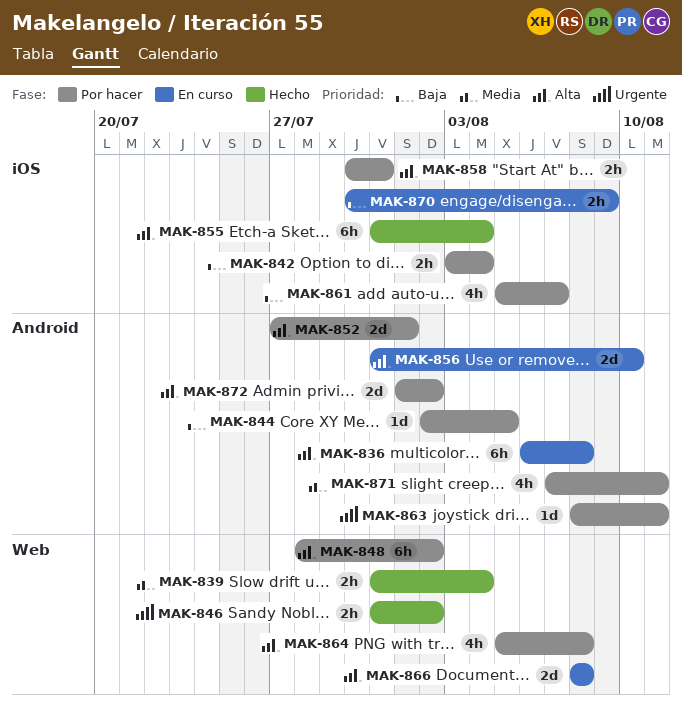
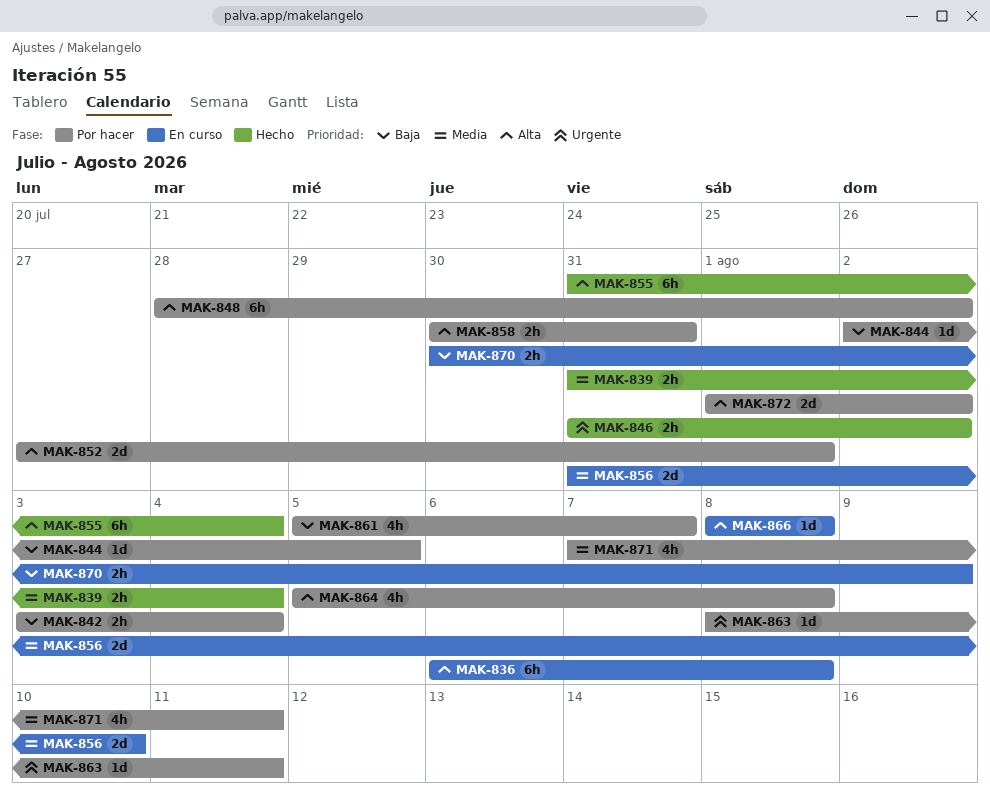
MAK-856, priority: Alta -> Media
MAK-866, estimate: 2d -> 1d

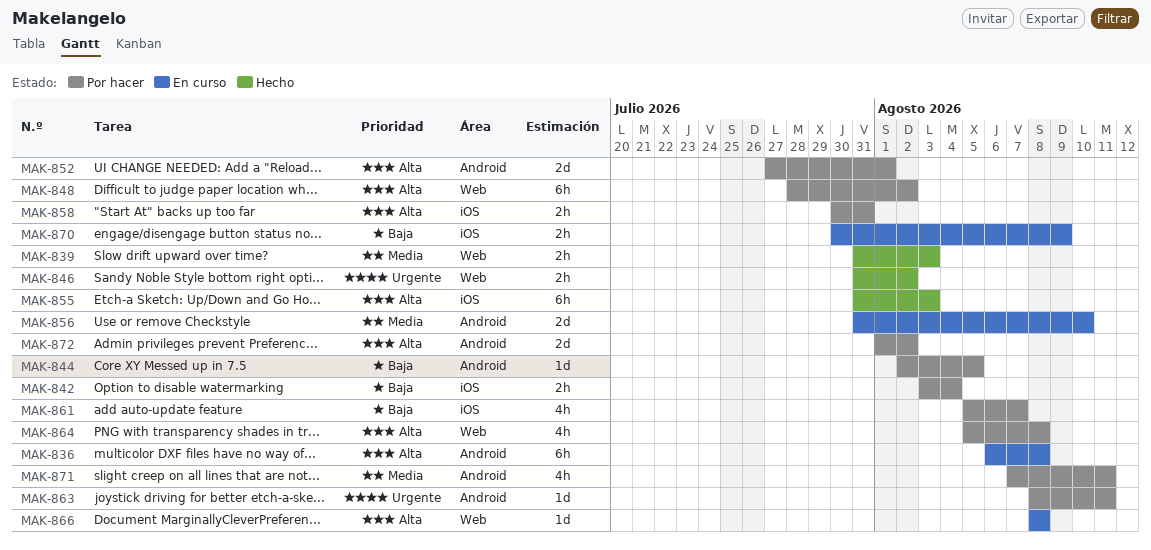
MAK-839, due: Aug 4 -> Aug 3
MAK-855, due: Aug 4 -> Aug 3

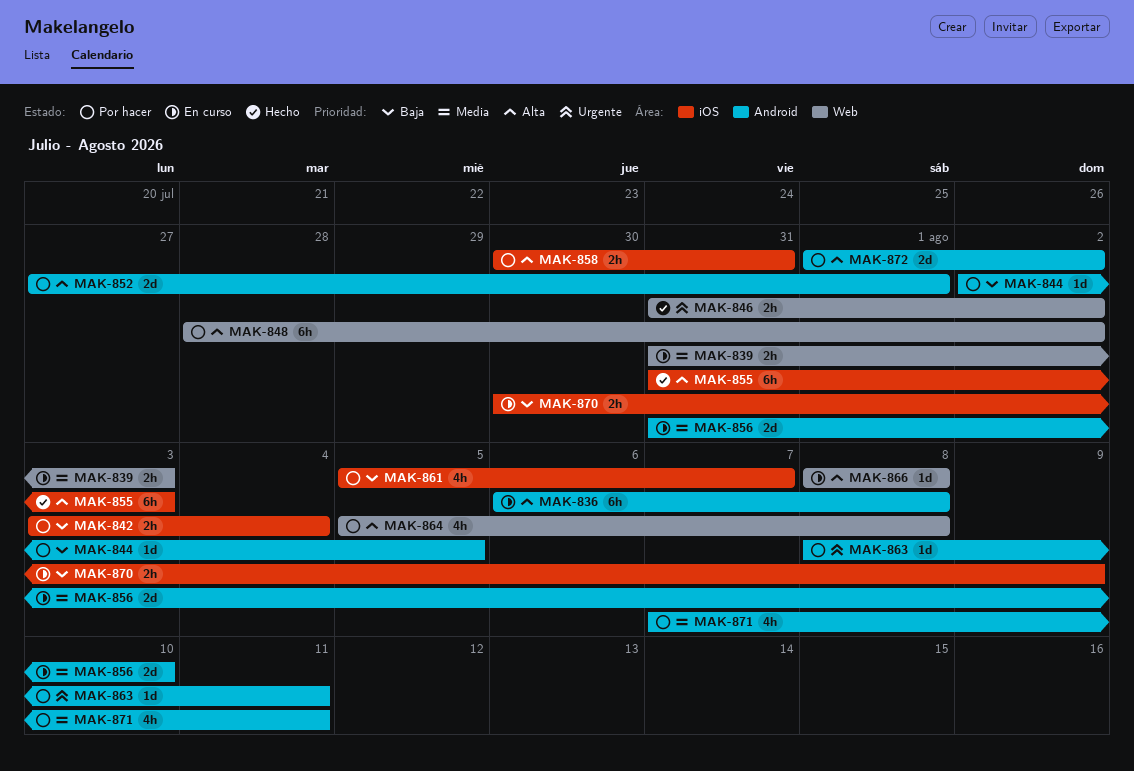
MAK-839, status: Hecho -> En curso

